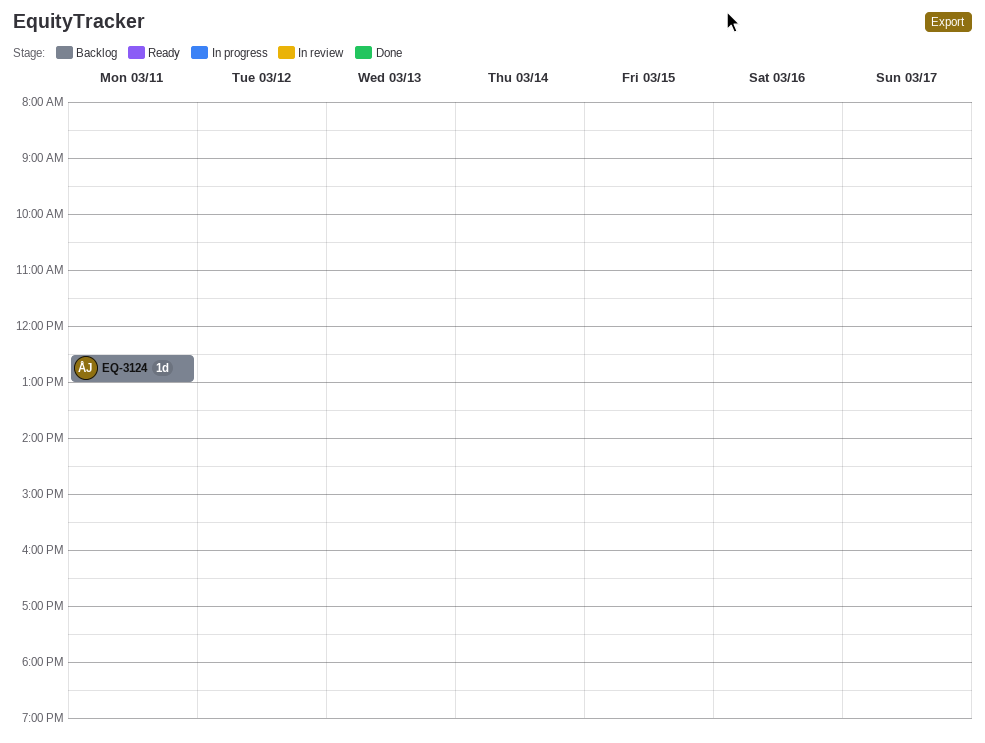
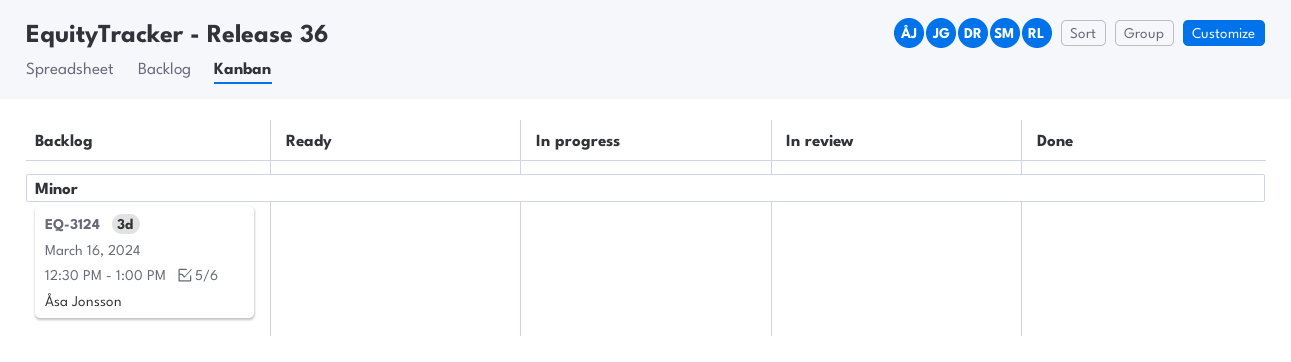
EQ-3124, estimate: 1d -> 3d
EQ-3124, day: Mar 11 -> Mar 16

